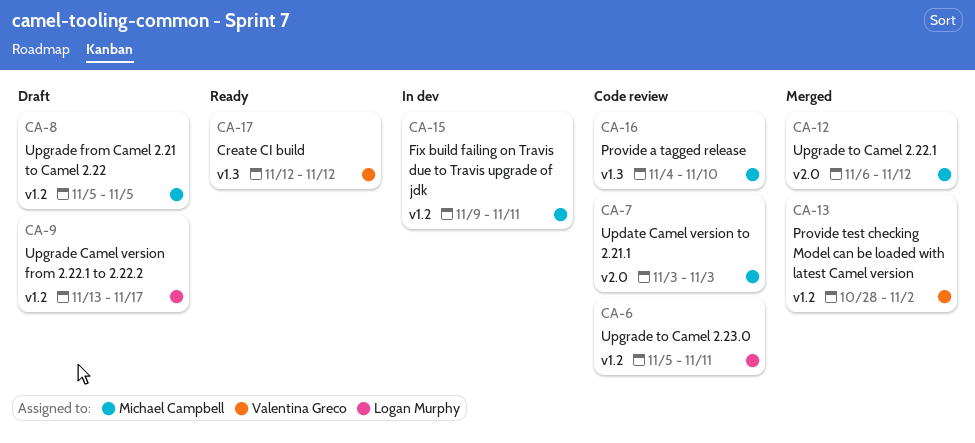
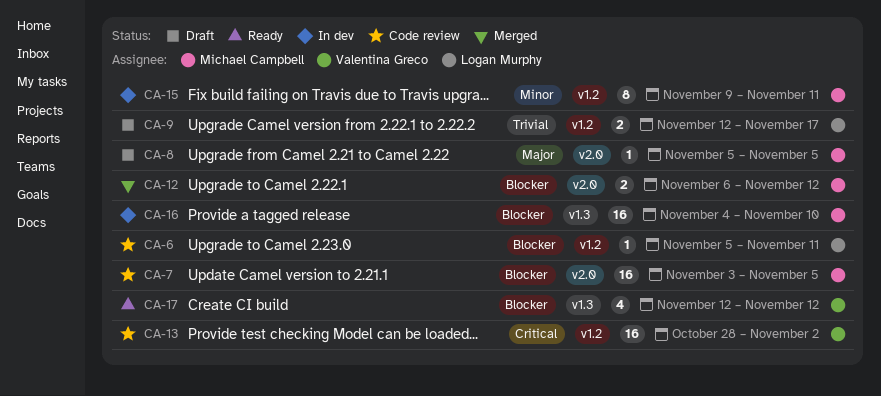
CA-7, due: Nov 3 -> Nov 5
CA-8, label: v1.2 -> v2.0
CA-9, start: Nov 13 -> Nov 12
CA-13, status: Merged -> Code review
CA-16, status: Code review -> In dev

